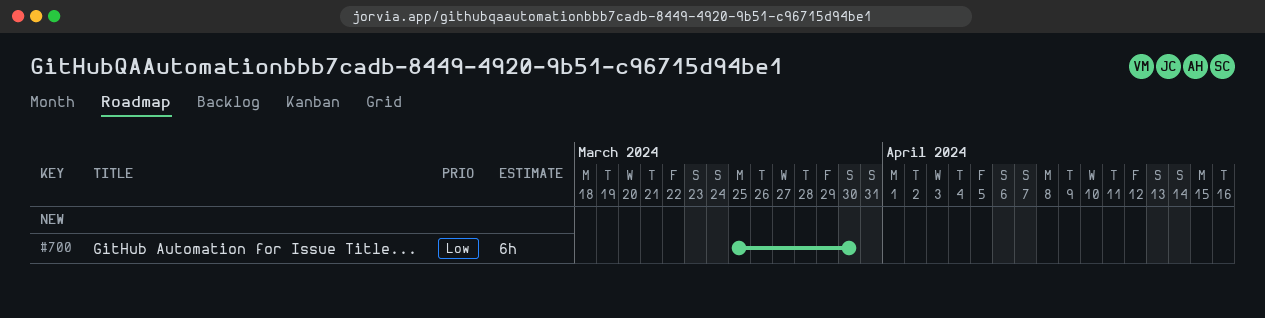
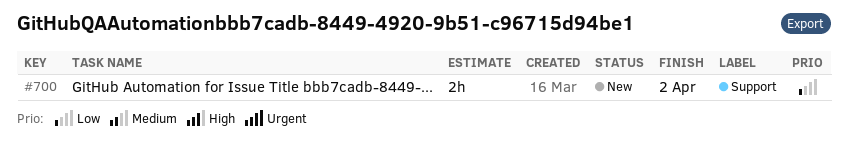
#700, estimate: 6h -> 2h
#700, due: Mar 30 -> Apr 2

